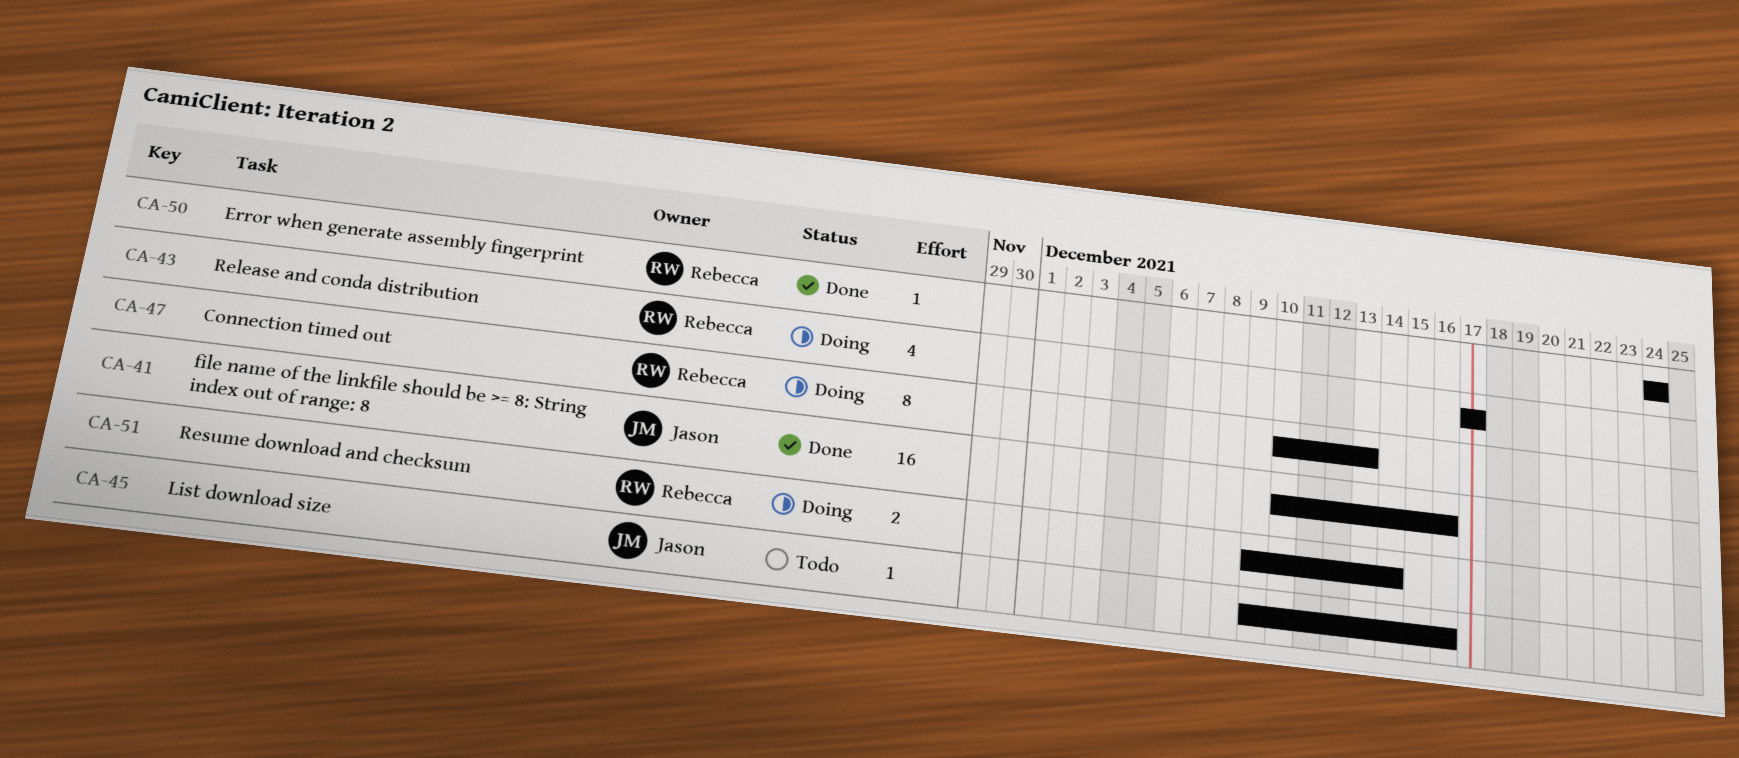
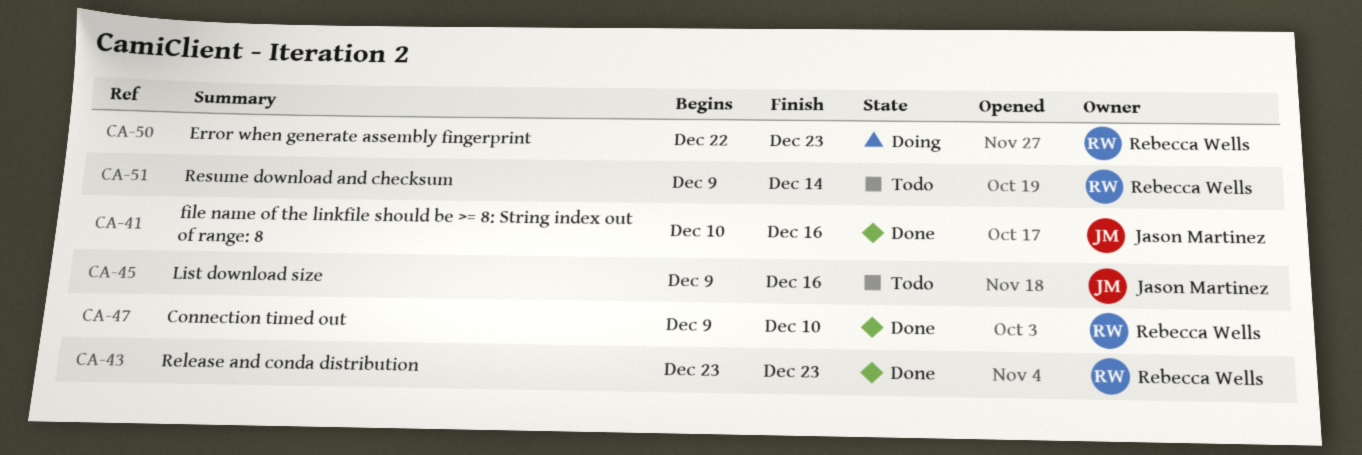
CA-43, status: Doing -> Done
CA-43, start: Dec 17 -> Dec 23
CA-43, due: Dec 17 -> Dec 23
CA-47, status: Doing -> Done
CA-47, start: Dec 10 -> Dec 9
CA-47, due: Dec 13 -> Dec 10
CA-50, status: Done -> Doing
CA-50, start: Dec 24 -> Dec 22
CA-50, due: Dec 24 -> Dec 23
CA-51, status: Doing -> Todo

